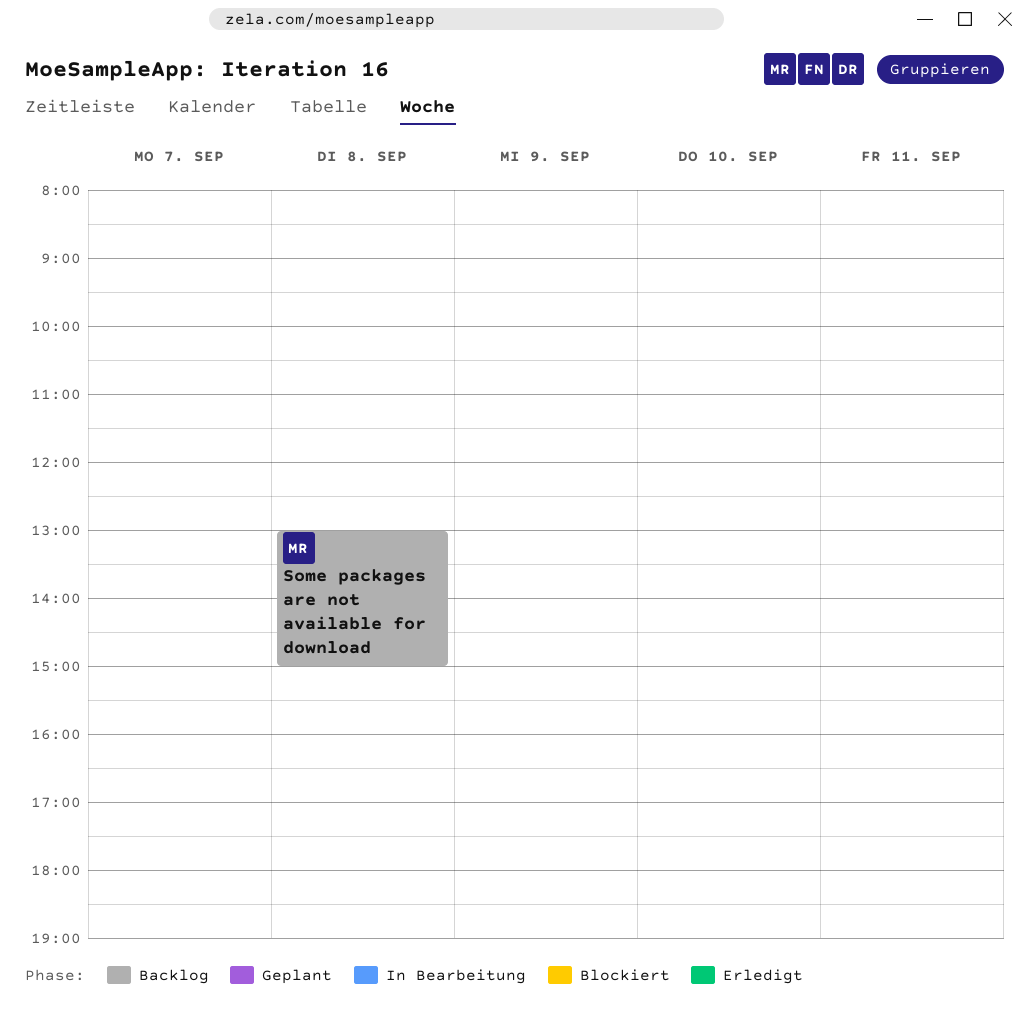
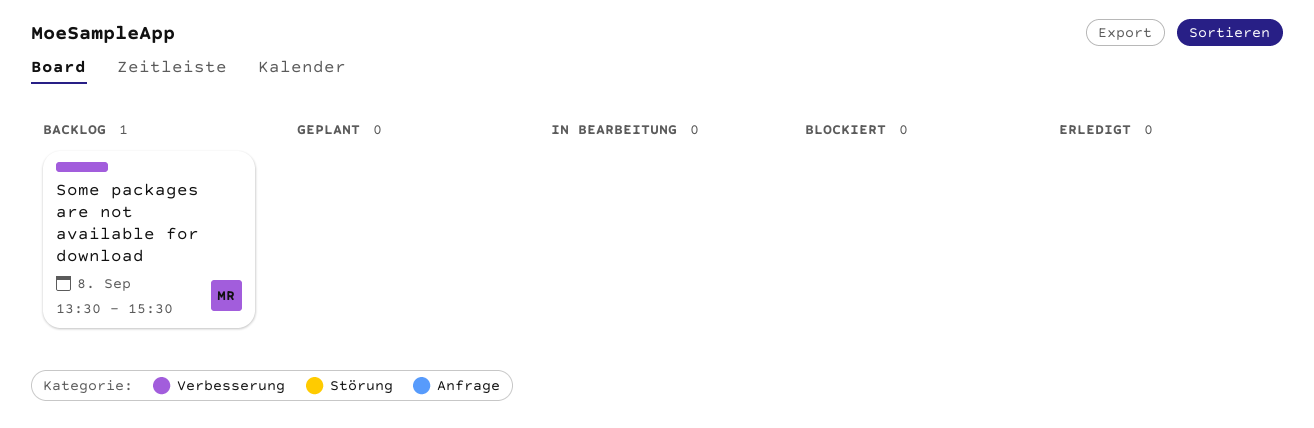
Some packages are not available for download, begins: 13:00 -> 13:30
Some packages are not available for download, ends: 15:00 -> 15:30

